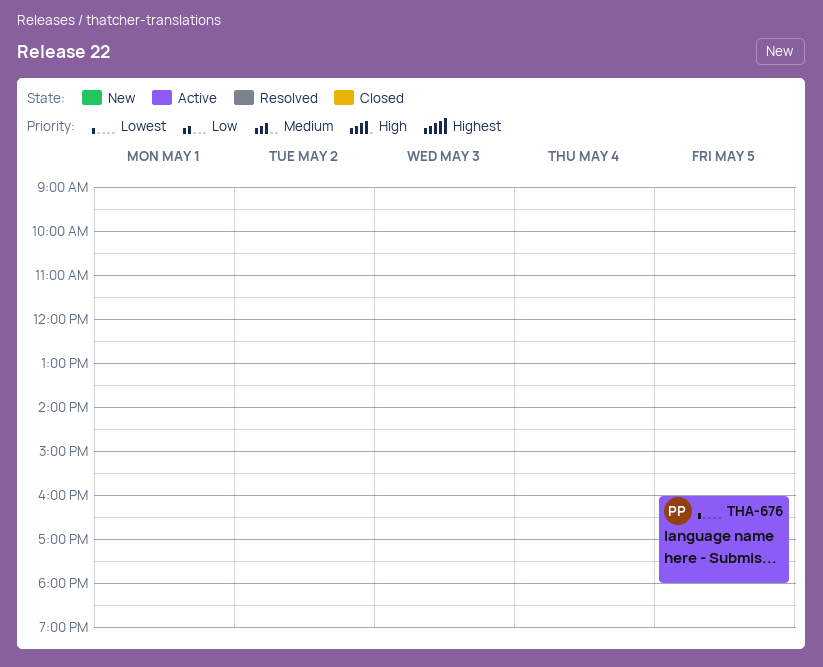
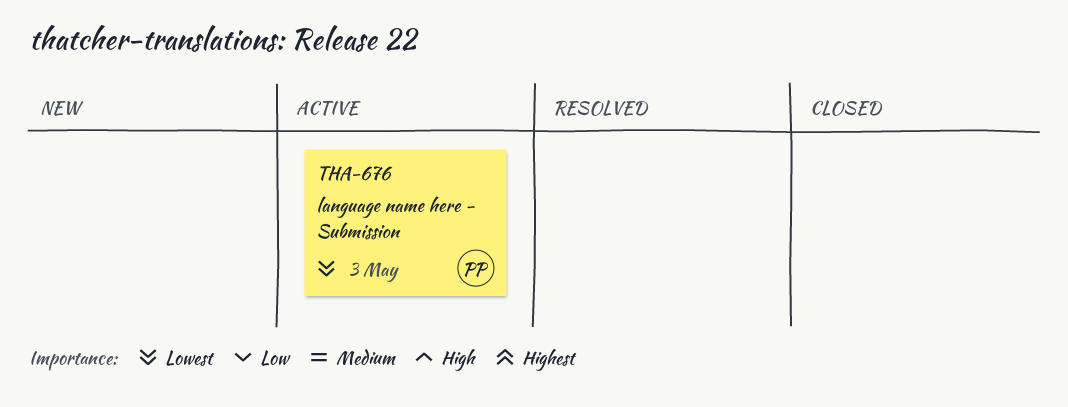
THA-676, day: May 5 -> May 3

